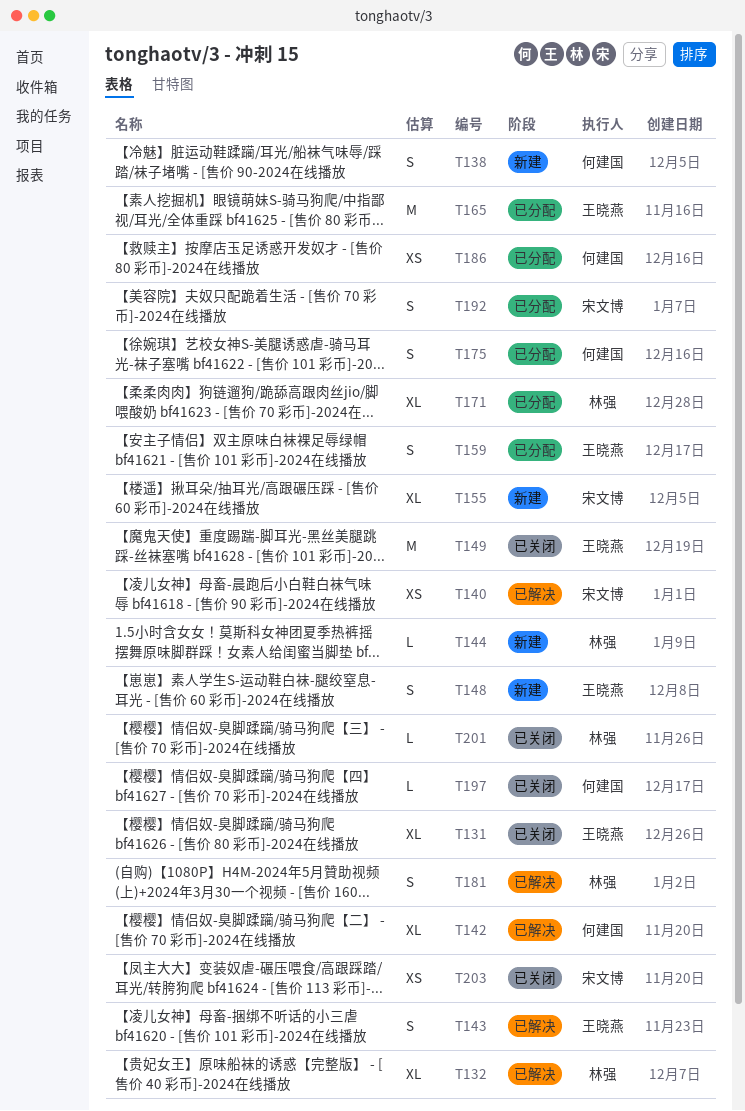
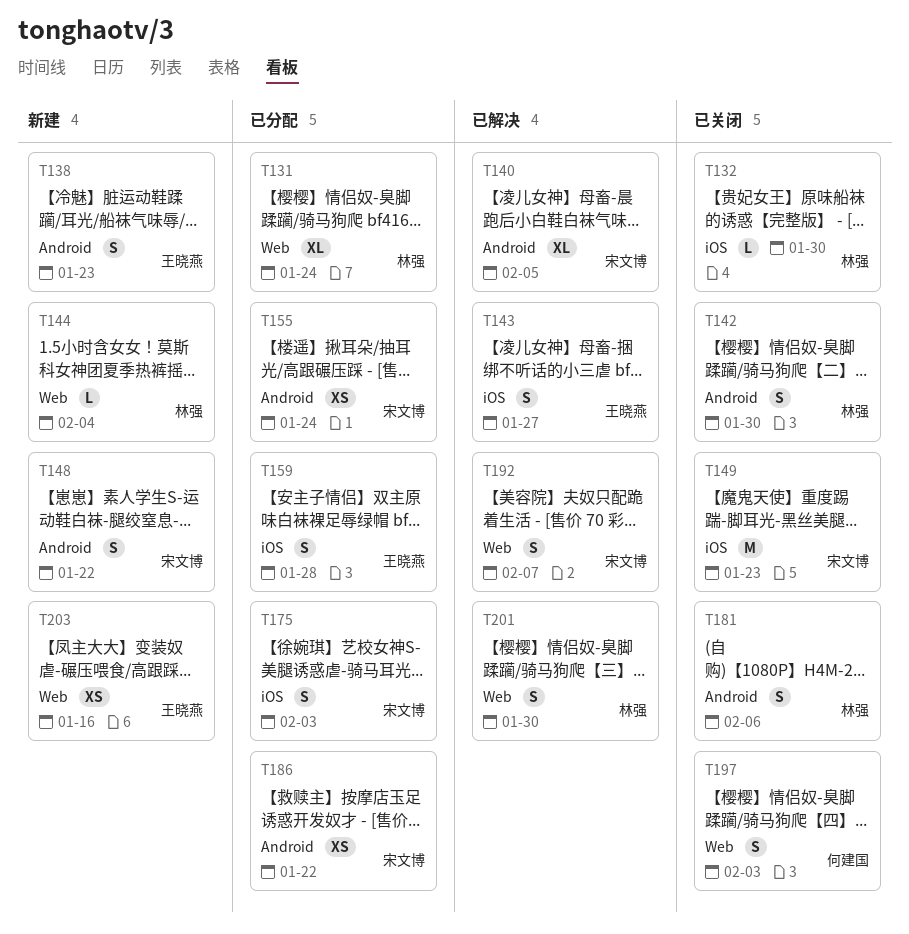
T131, status: 已关闭 -> 已分配
T131, owner: 王晓燕 -> 林强
T132, status: 已解决 -> 已关闭
T132, estimate: XL -> L
T138, owner: 何建国 -> 王晓燕
T140, estimate: XS -> XL
T142, status: 已解决 -> 已关闭
T142, owner: 何建国 -> 林强
T142, estimate: XL -> S
T148, owner: 王晓燕 -> 宋文博
T149, owner: 王晓燕 -> 宋文博
T155, status: 新建 -> 已分配
T155, estimate: XL -> XS
T165: present -> none
T171: present -> none
T175, owner: 何建国 -> 宋文博
T181, status: 已解决 -> 已关闭
T186, owner: 何建国 -> 宋文博
T192, status: 已分配 -> 已解决
T197, estimate: L -> S
T201, status: 已关闭 -> 已解决
T201, estimate: L -> S
T203, status: 已关闭 -> 新建
T203, owner: 宋文博 -> 王晓燕

